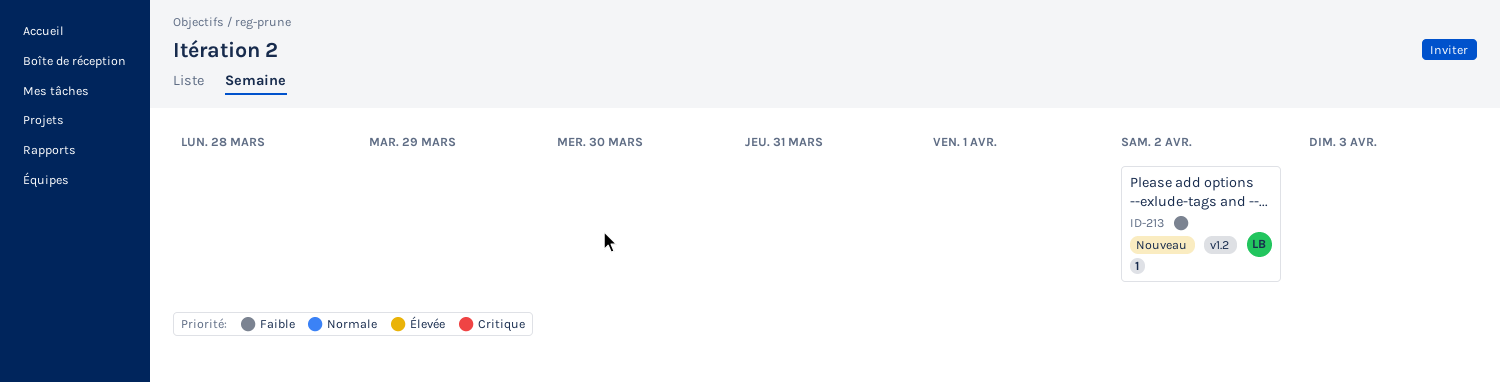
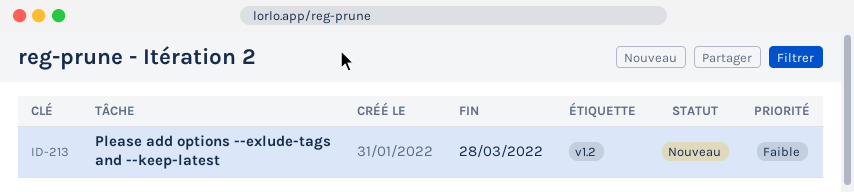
ID-213, due: Apr 2 -> Mar 28

